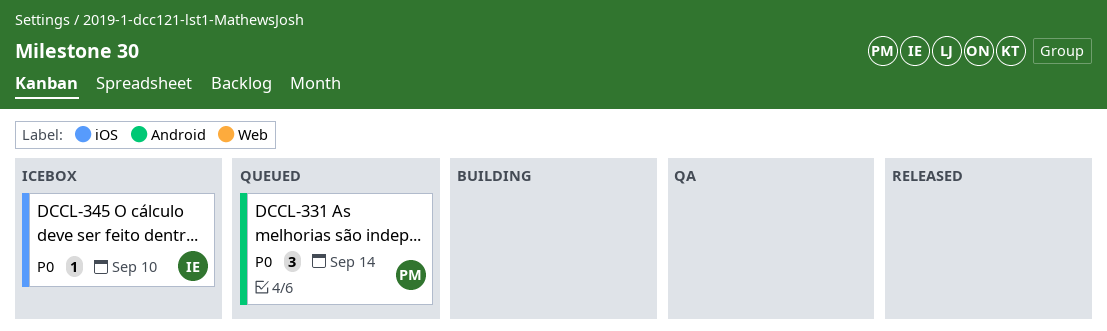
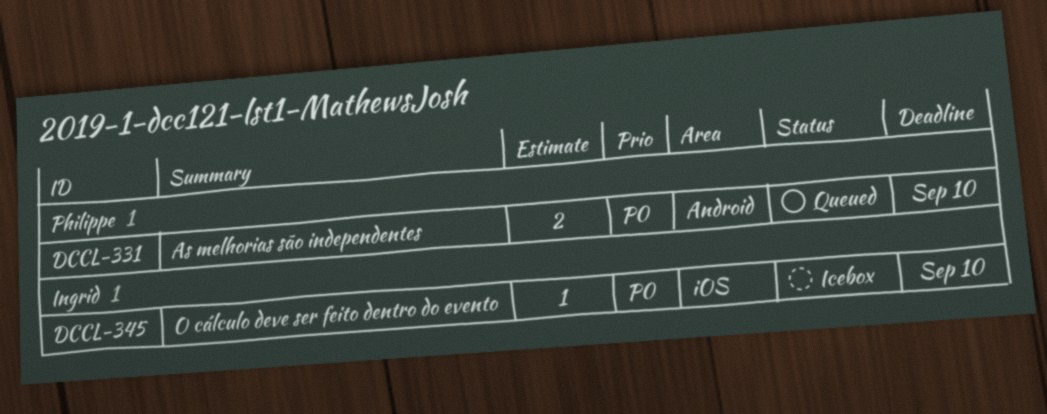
DCCL-331, estimate: 3 -> 2
DCCL-331, due: Sep 14 -> Sep 10

